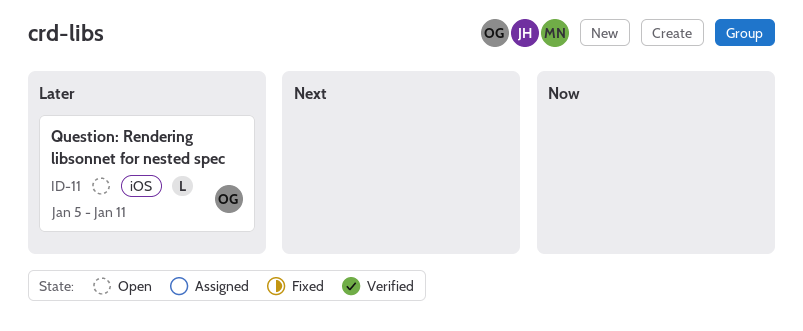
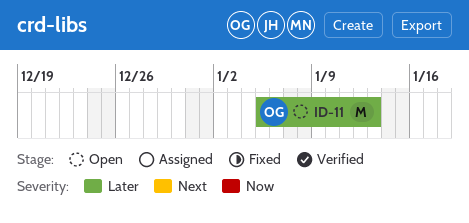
ID-11, estimate: L -> M
ID-11, due: Jan 11 -> Jan 13

